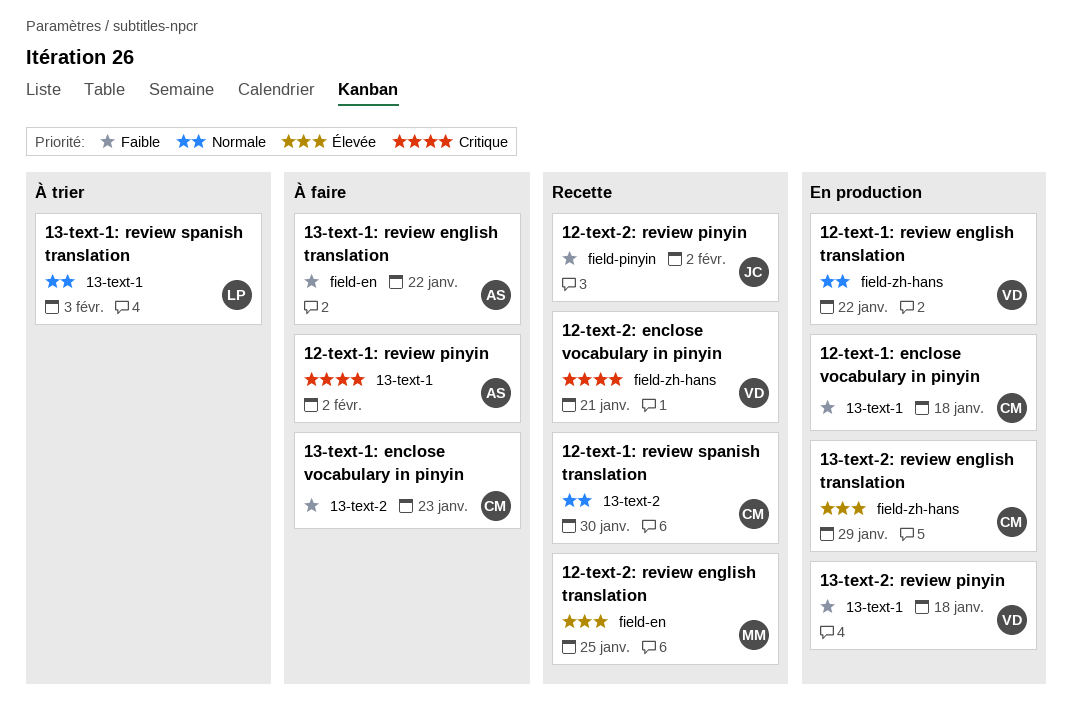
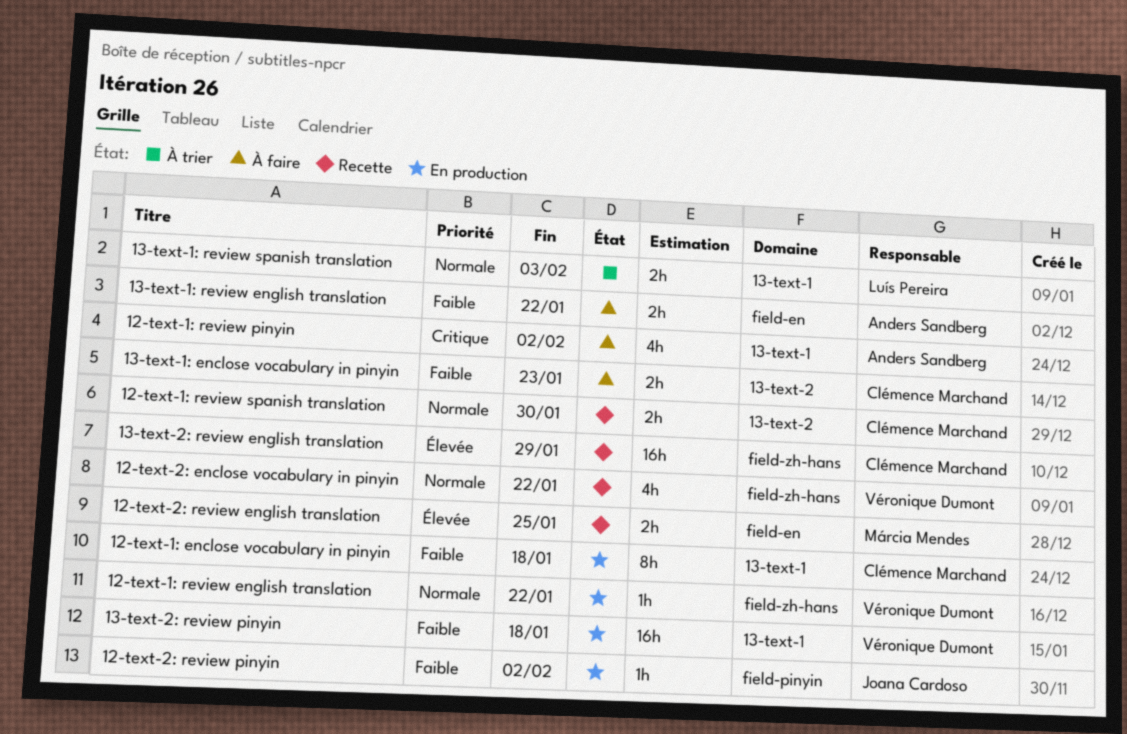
12-text-2: enclose vocabulary in pinyin, priority: Critique -> Normale
12-text-2: enclose vocabulary in pinyin, due: Jan 21 -> Jan 22
12-text-2: review pinyin, status: Recette -> En production
13-text-2: review english translation, status: En production -> Recette

